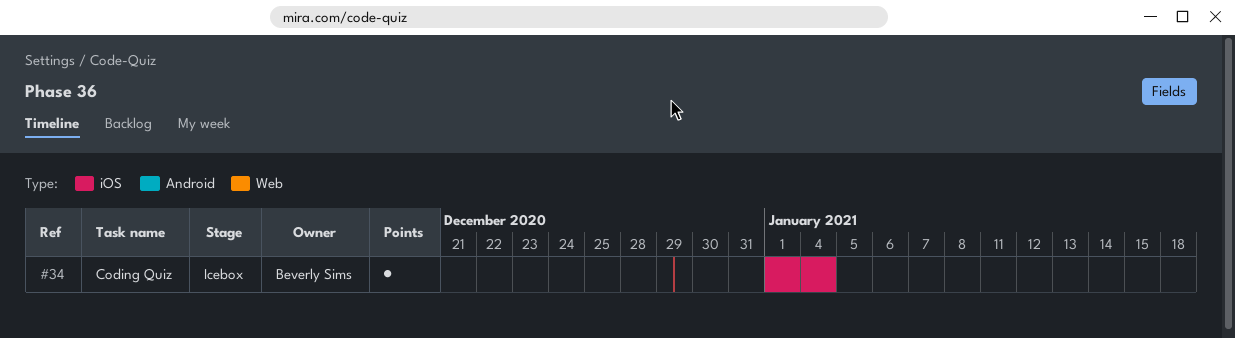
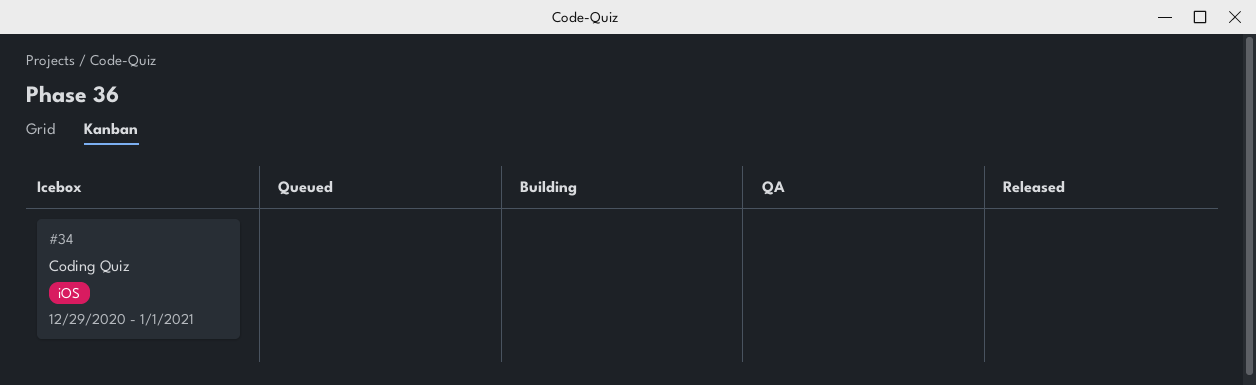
#34, start: Jan 1 -> Dec 29
#34, due: Jan 4 -> Jan 1

